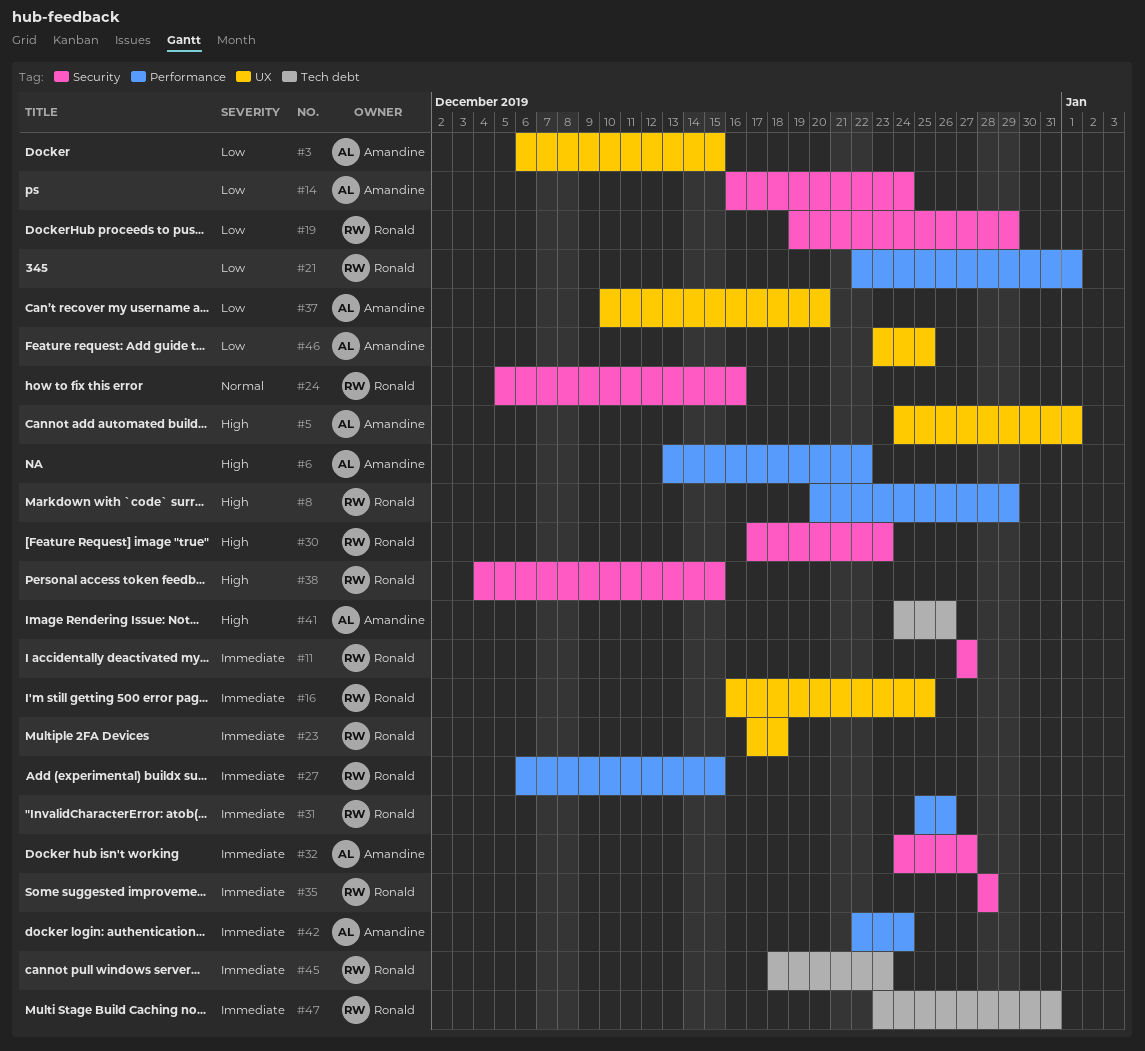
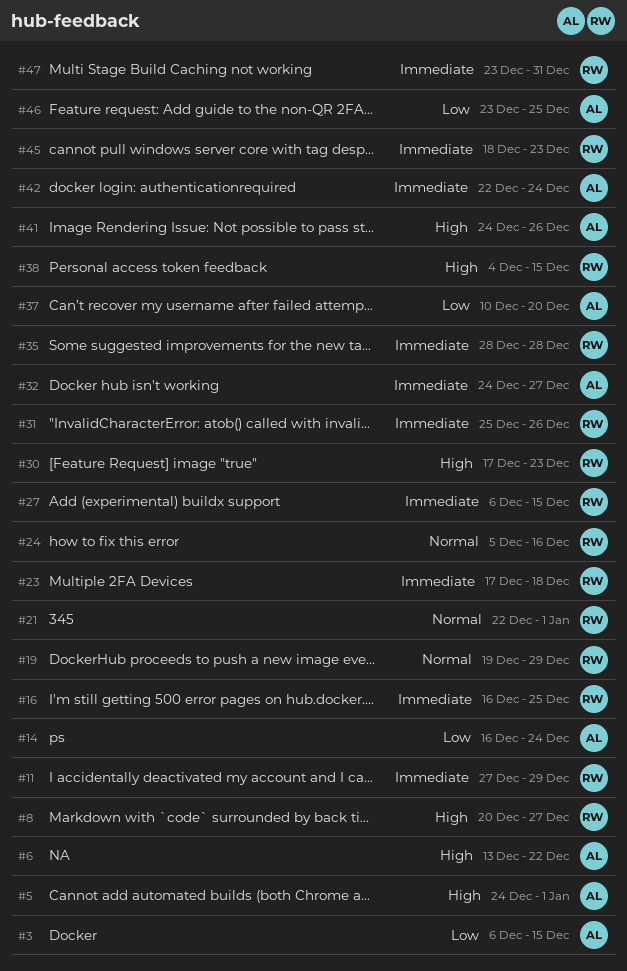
#8, due: Dec 29 -> Dec 27
#11, due: Dec 27 -> Dec 29
#19, priority: Low -> Normal
#21, priority: Low -> Normal

